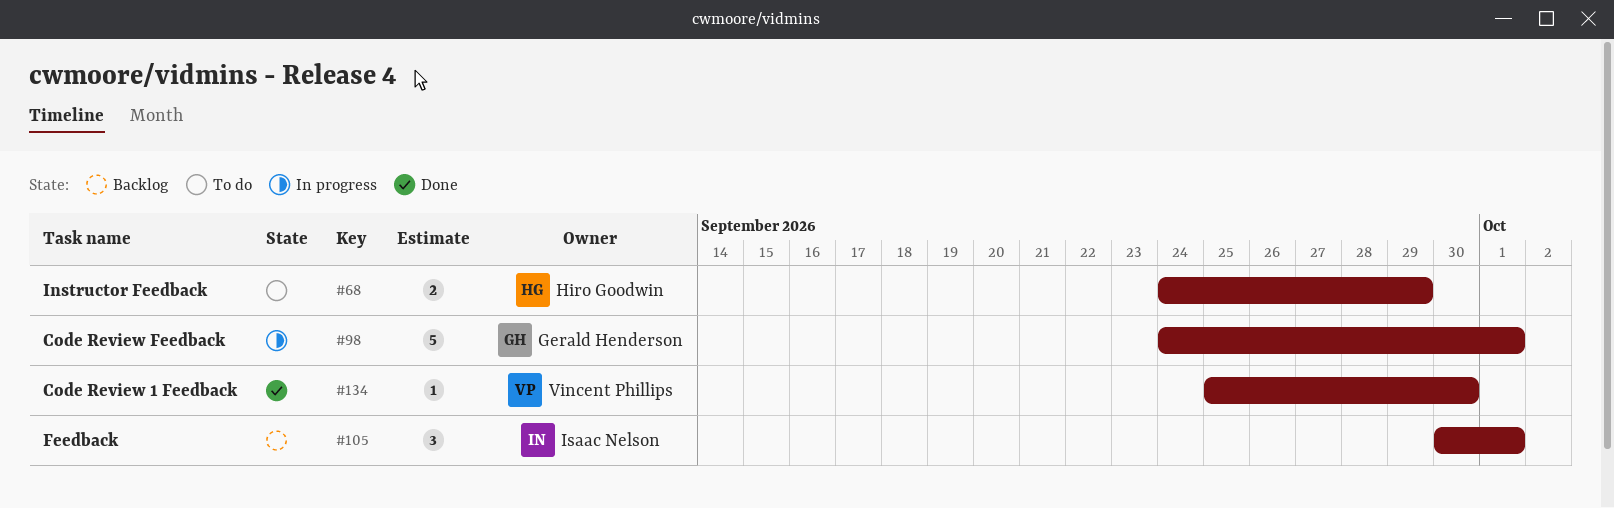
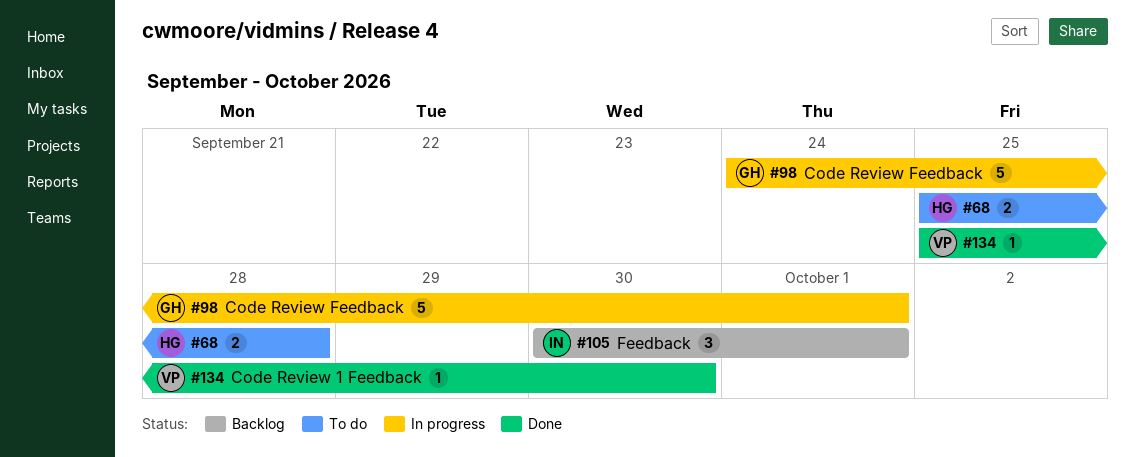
#68, start: Sep 24 -> Sep 25
#68, due: Sep 29 -> Sep 28

